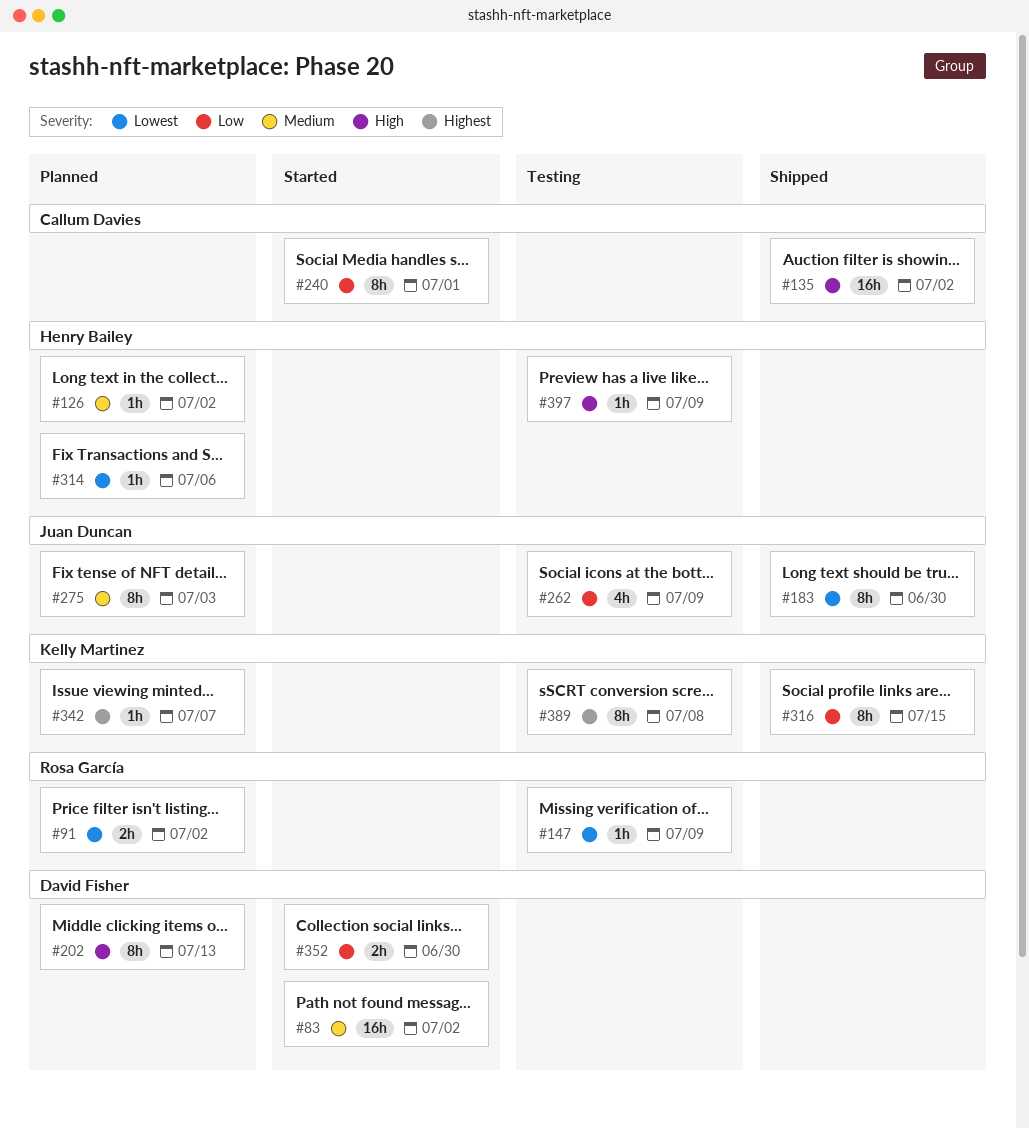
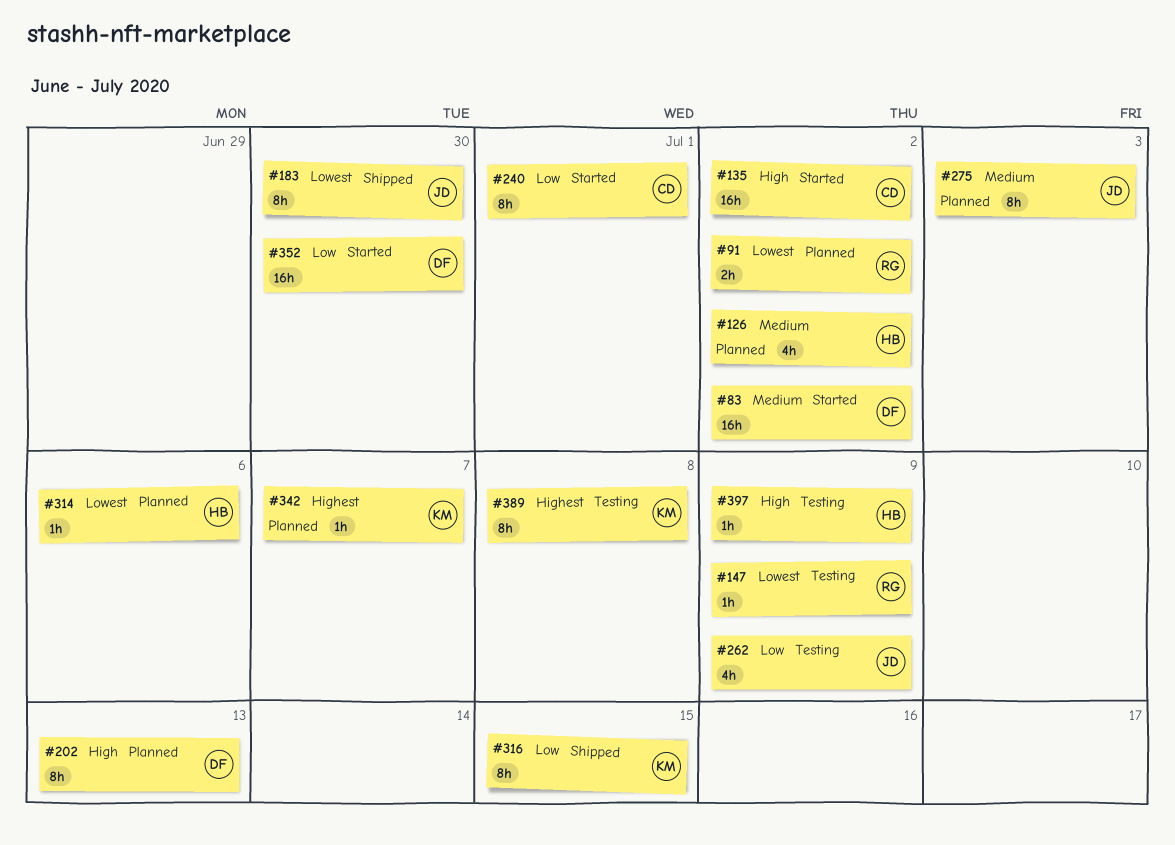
#126, estimate: 1h -> 4h
#135, status: Shipped -> Started
#352, estimate: 2h -> 16h

